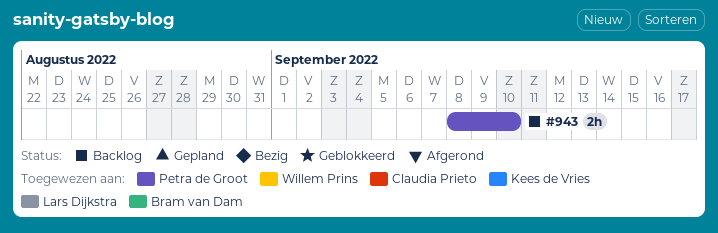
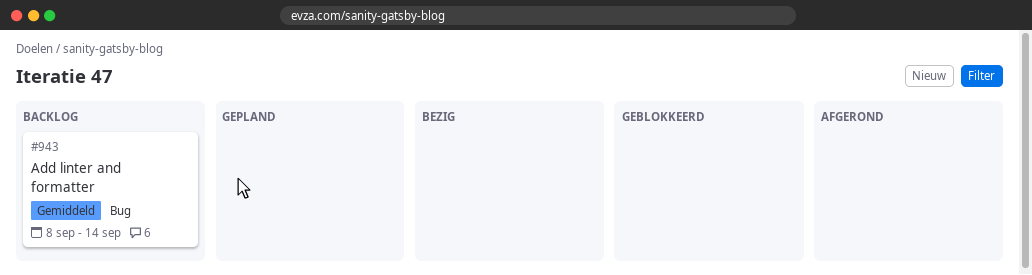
#943, due: Sep 10 -> Sep 14

